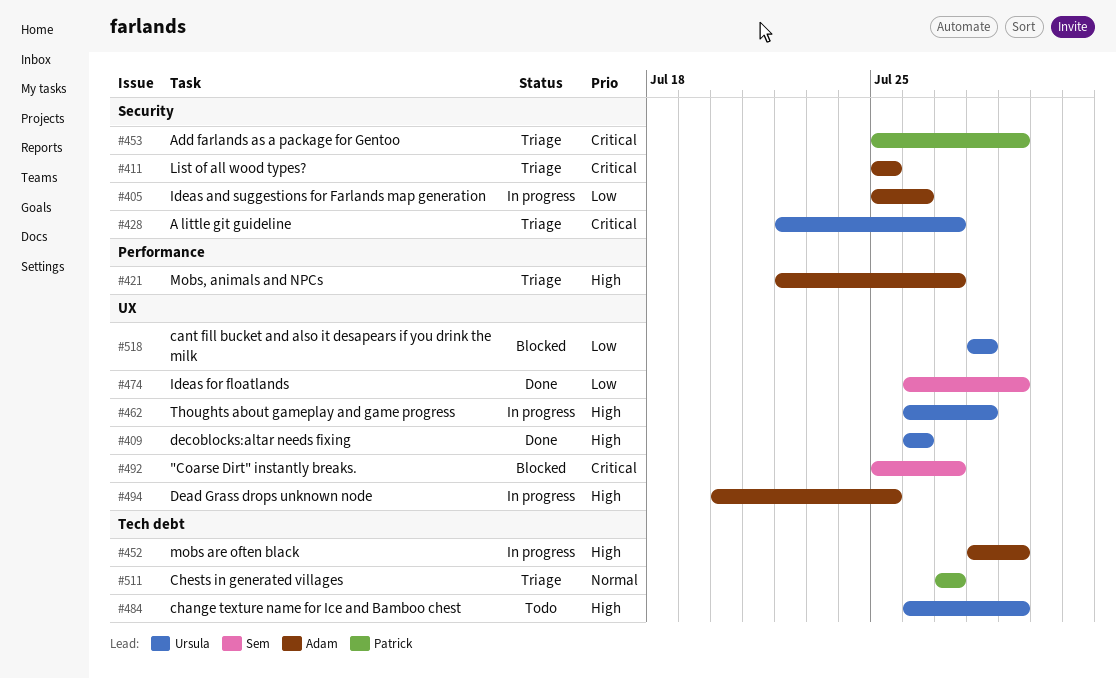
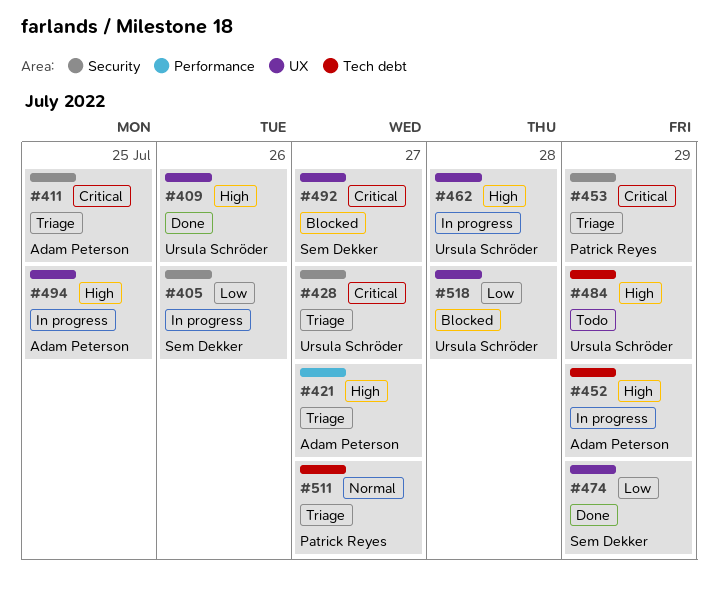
#405, owner: Adam Peterson -> Sem Dekker

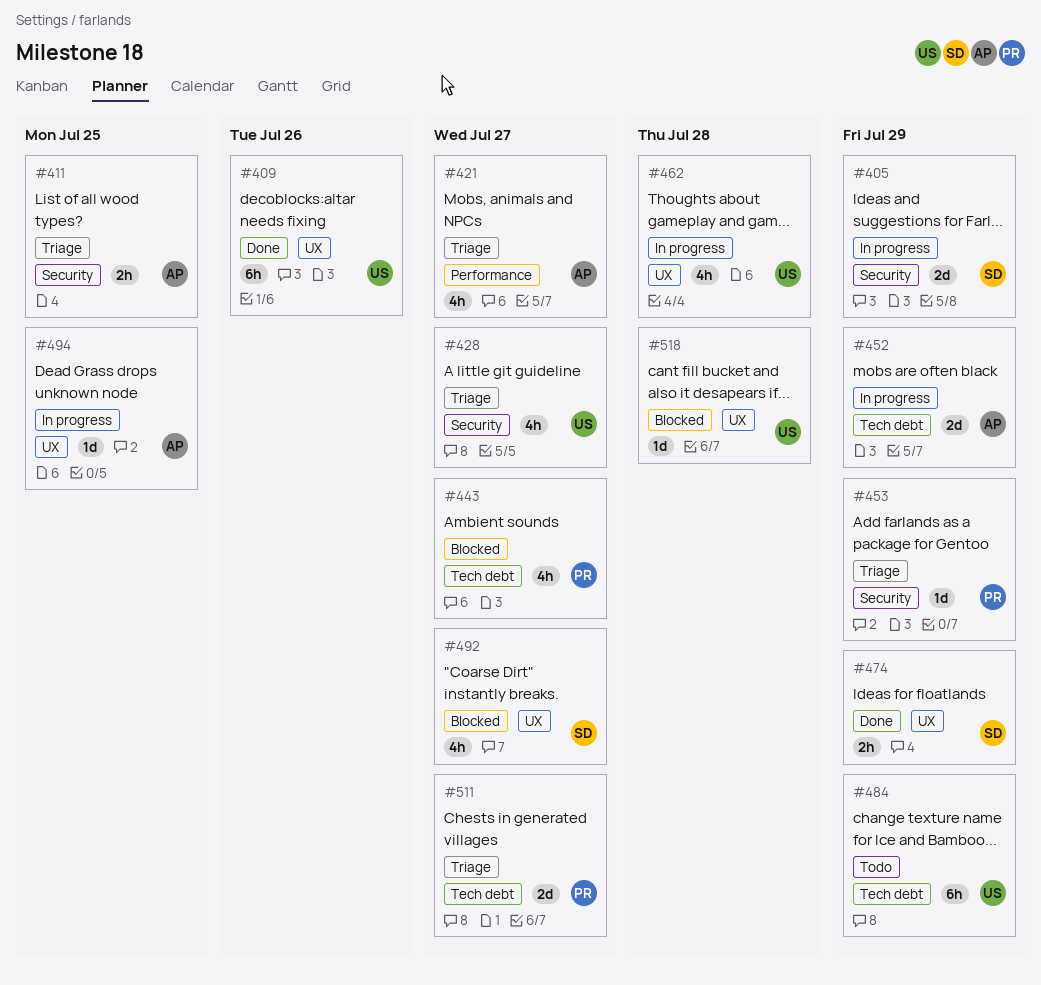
#405, due: Jul 26 -> Jul 29
#443: none -> present

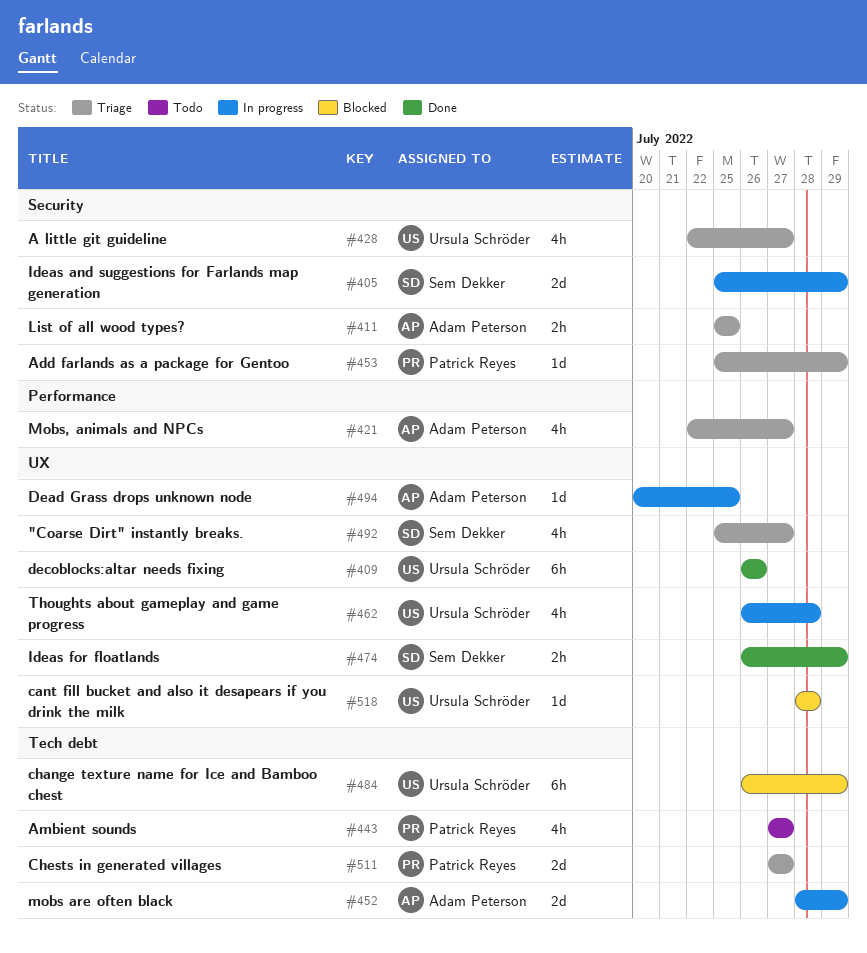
#443, status: Blocked -> Todo
#484, status: Todo -> Blocked
#492, status: Blocked -> Triage

